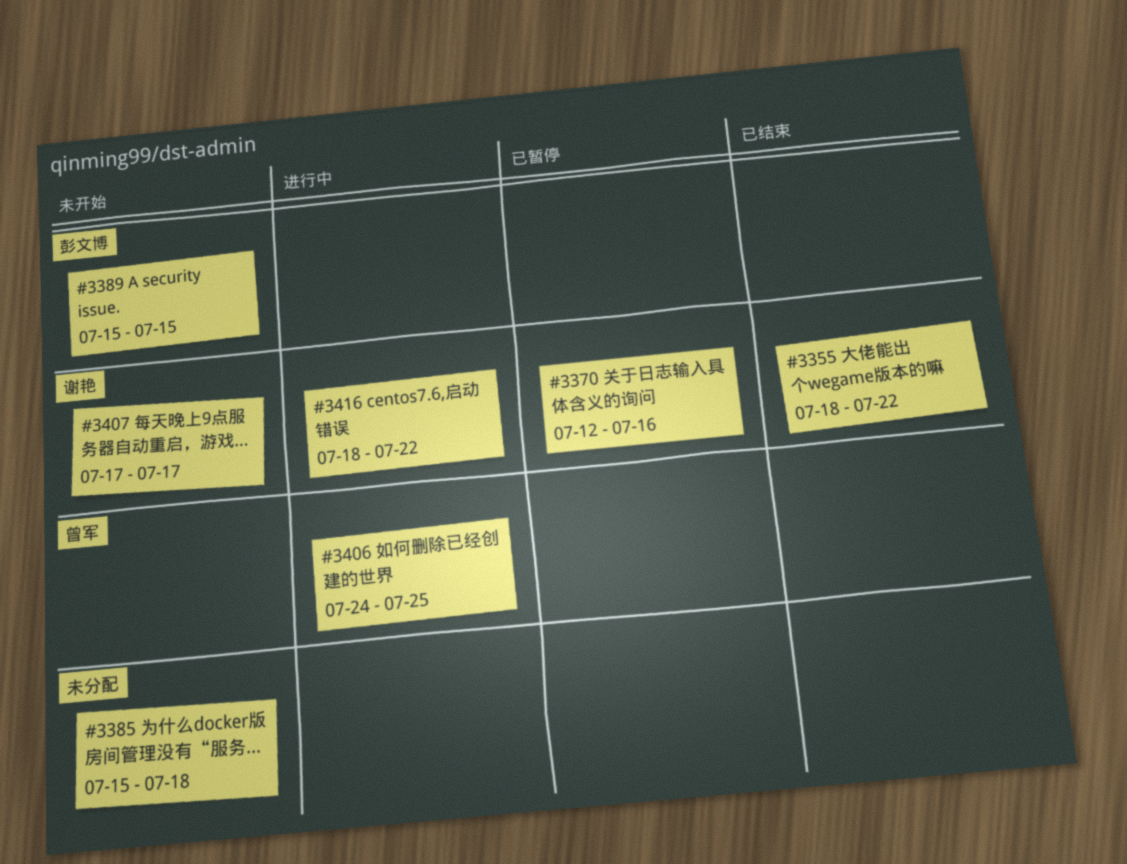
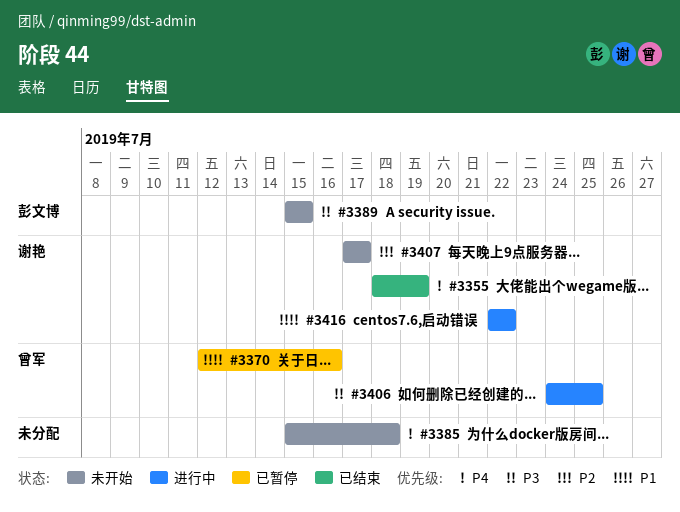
#3355, due: Jul 22 -> Jul 19
#3370, owner: 谢艳 -> 曾军
#3416, start: Jul 18 -> Jul 22

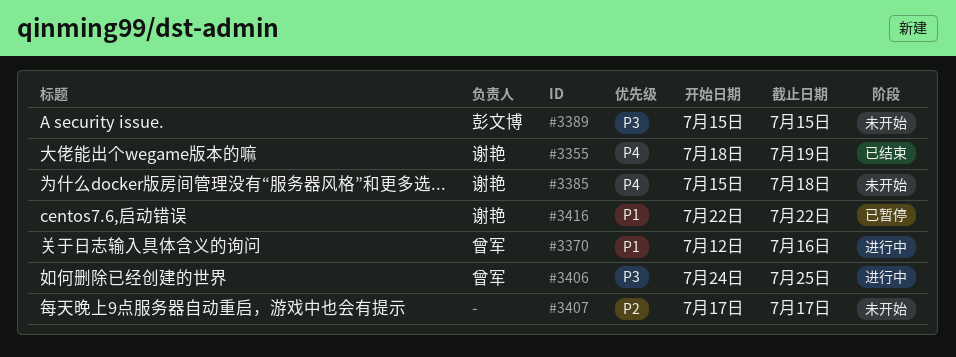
#3370, status: 已暂停 -> 进行中
#3385, owner: none -> 谢艳
#3407, owner: 谢艳 -> none
#3416, status: 进行中 -> 已暂停

